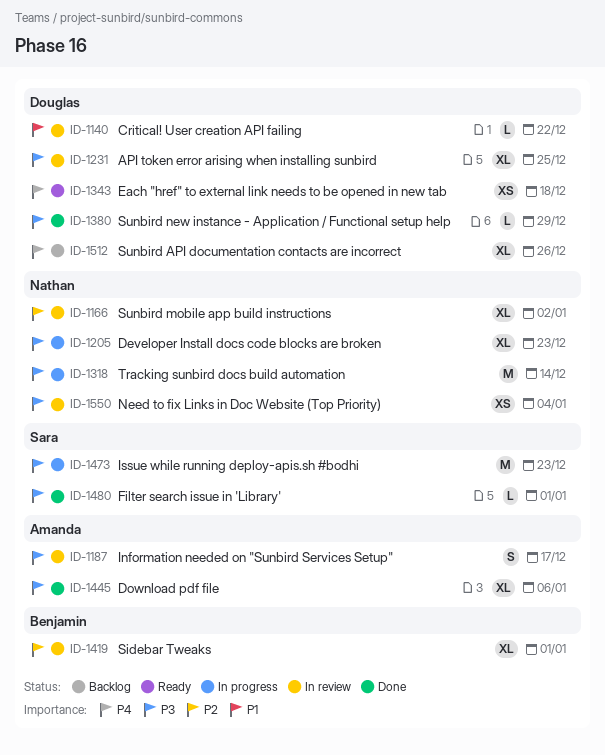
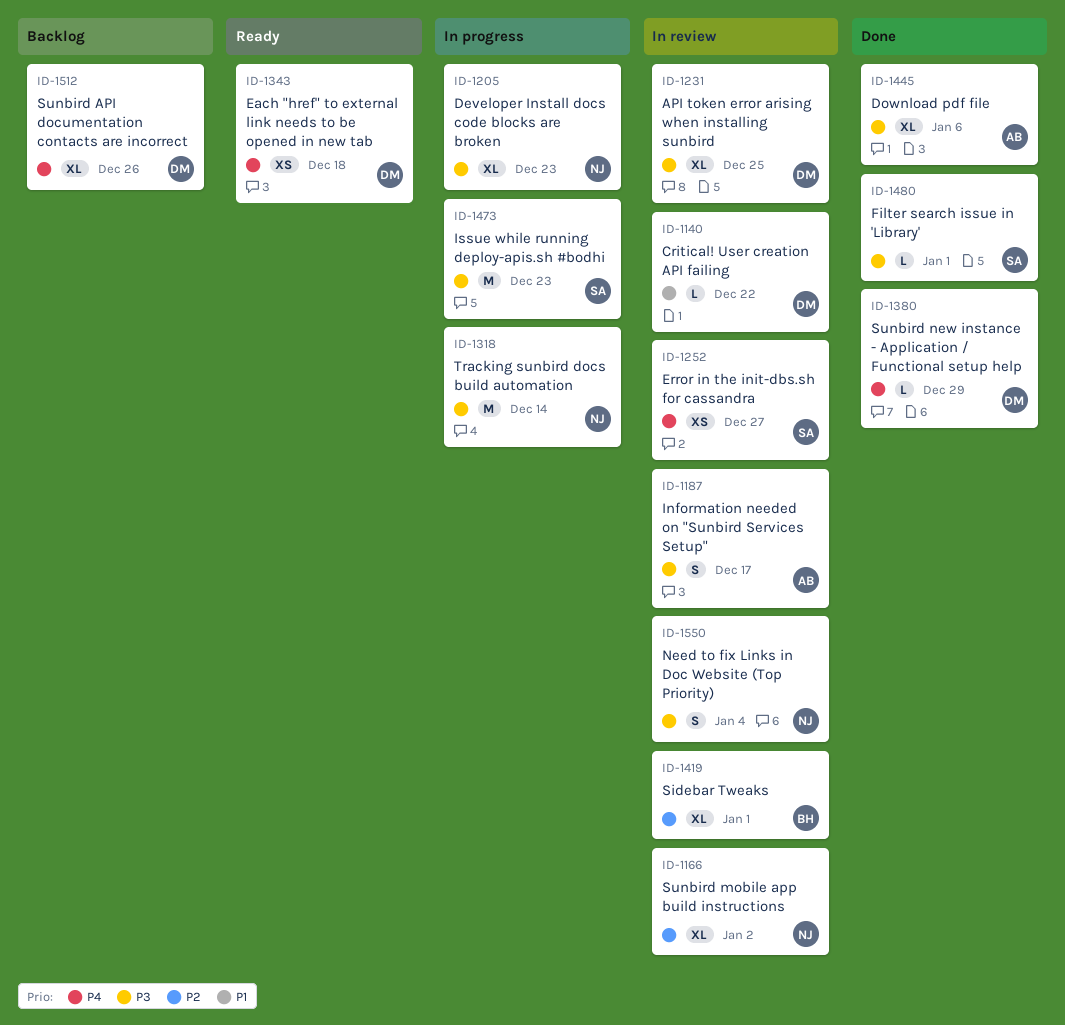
ID-1252: none -> present
ID-1380, priority: P3 -> P4
ID-1550, estimate: XS -> S

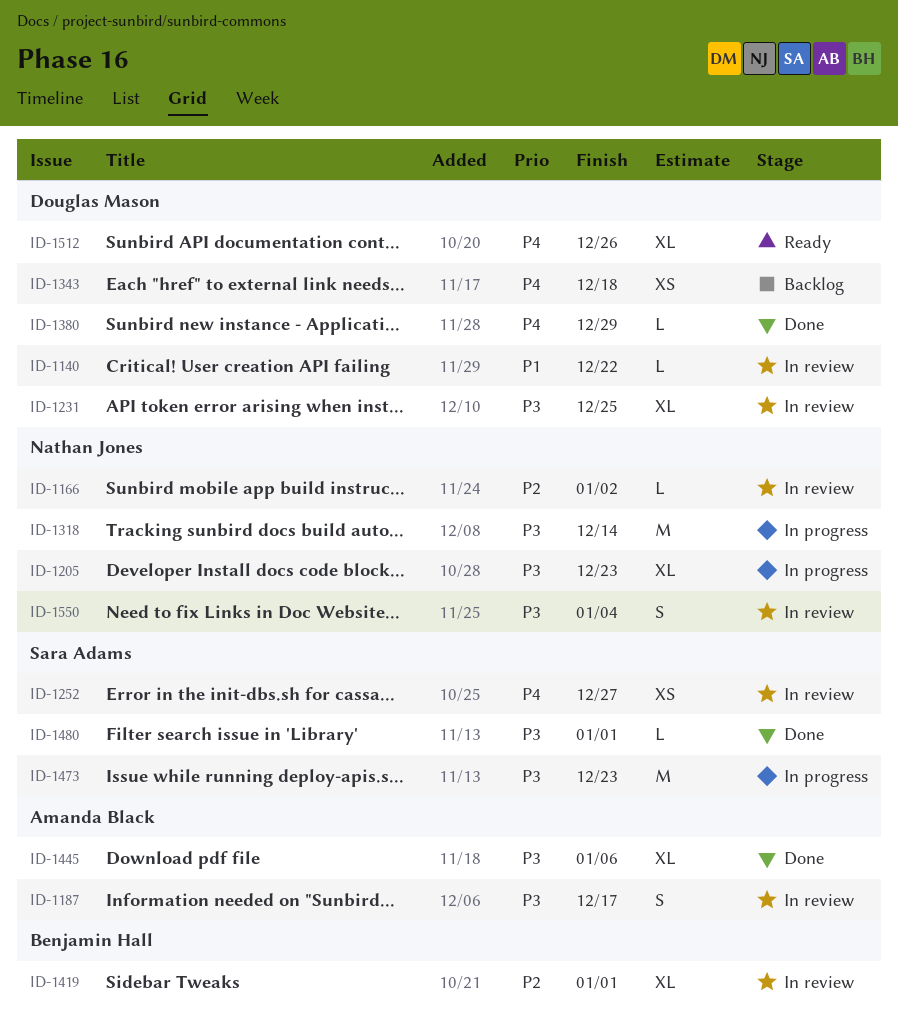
ID-1166, estimate: XL -> L
ID-1343, status: Ready -> Backlog
ID-1512, status: Backlog -> Ready

